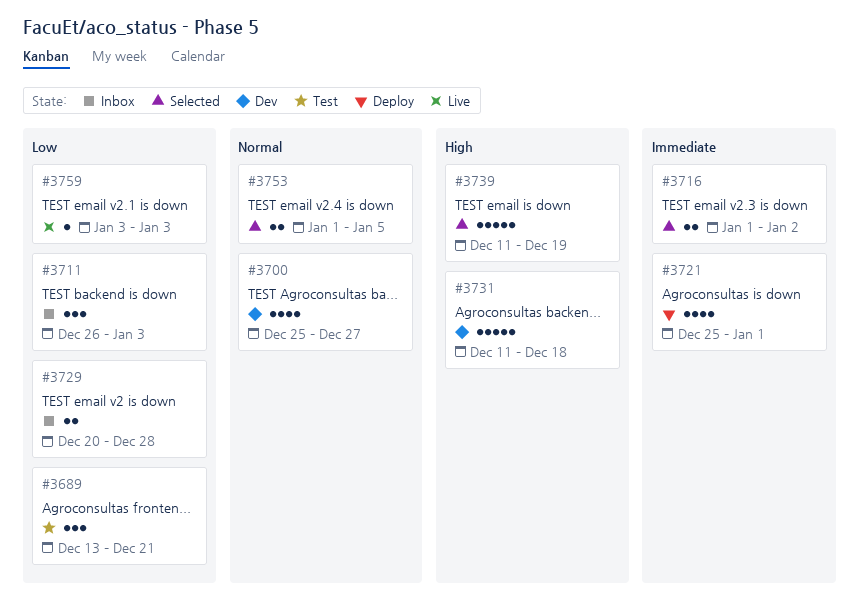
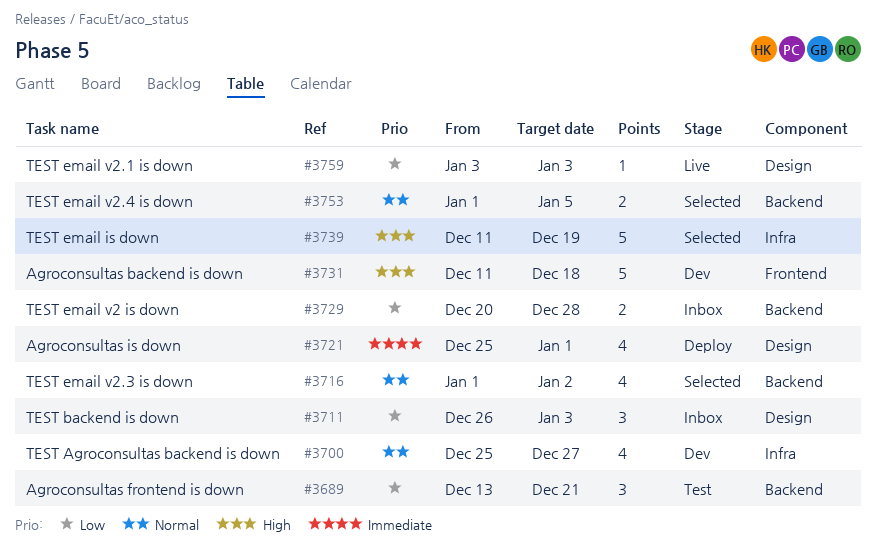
#3716, priority: Immediate -> Normal
#3716, estimate: 2 -> 4

